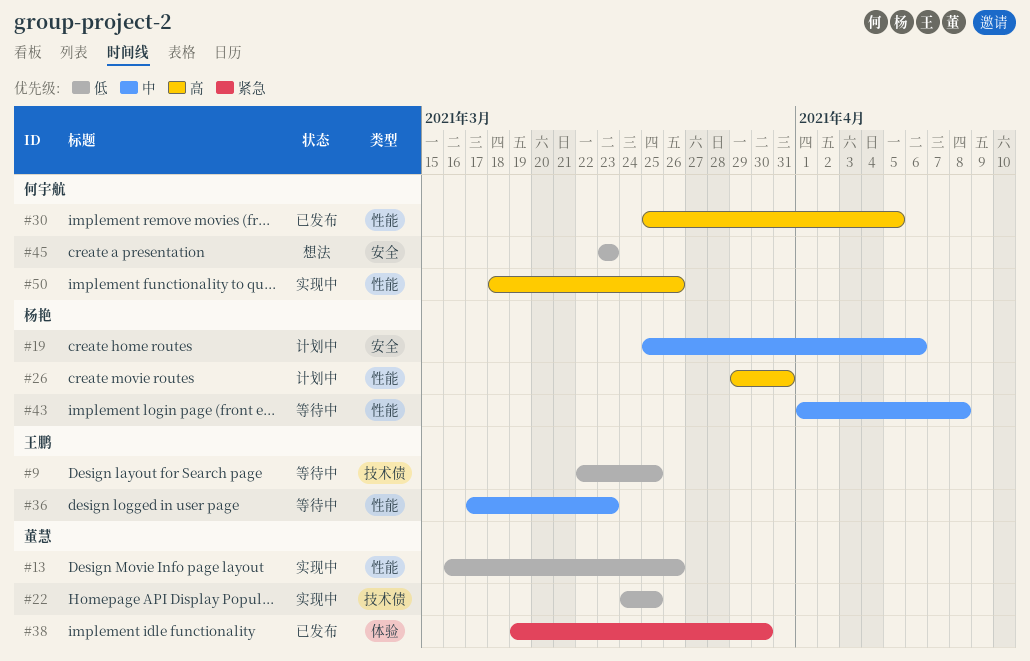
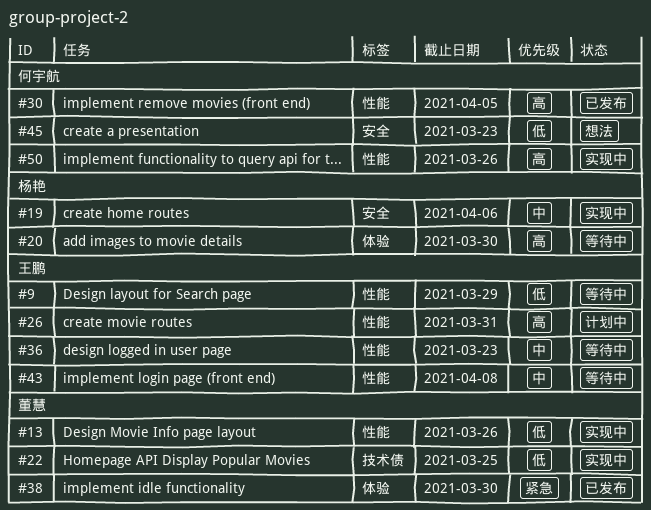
#9, label: 技术债 -> 性能
#9, due: Mar 25 -> Mar 29
#19, status: 计划中 -> 实现中
#20: none -> present
#26, owner: 杨艳 -> 王鹏
#43, owner: 杨艳 -> 王鹏

